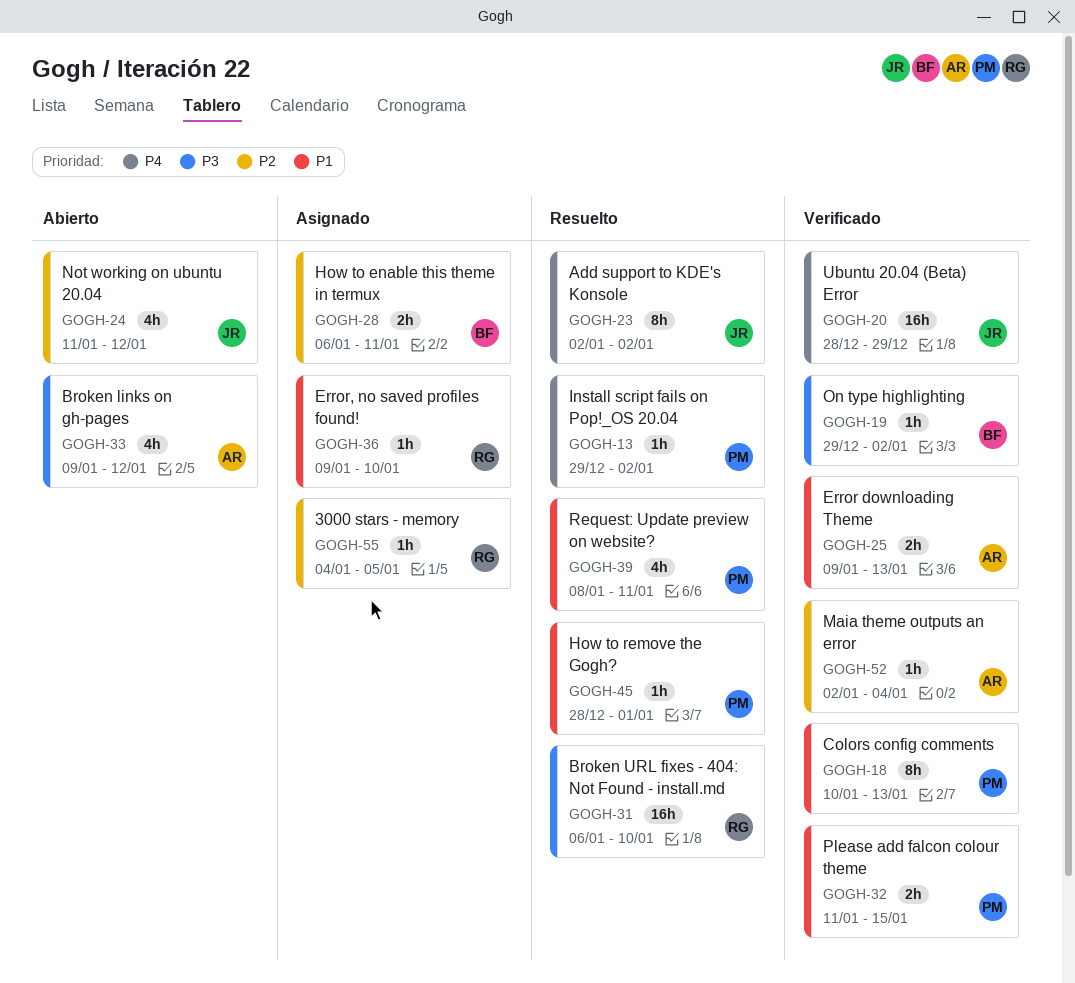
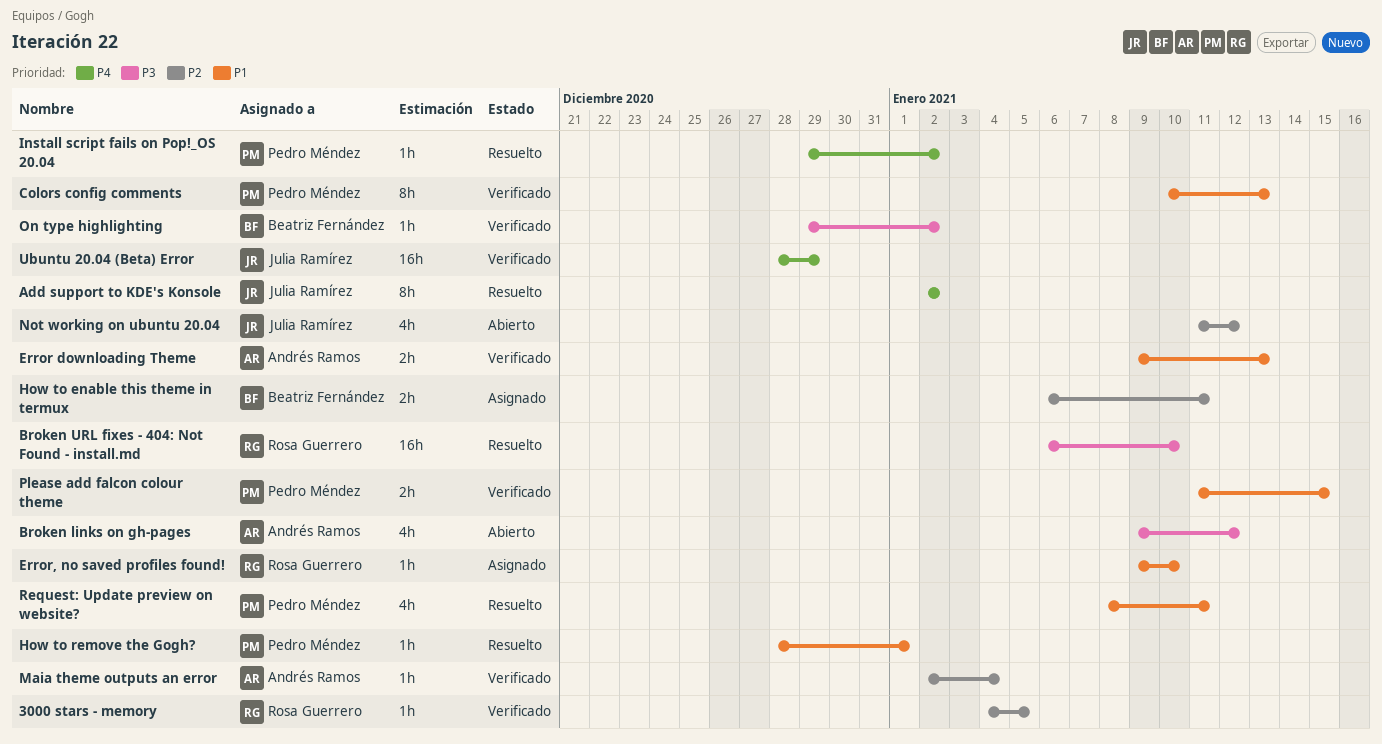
3000 stars - memory, status: Asignado -> Verificado

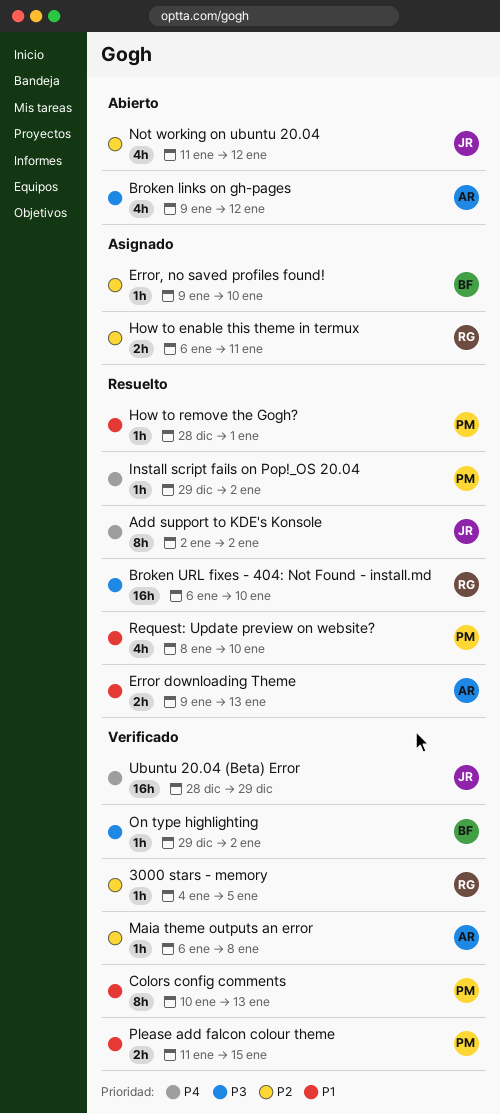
Error downloading Theme, status: Verificado -> Resuelto
Error, no saved profiles found!, owner: Rosa Guerrero -> Beatriz Fernández
Error, no saved profiles found!, priority: P1 -> P2
How to enable this theme in termux, owner: Beatriz Fernández -> Rosa Guerrero
Maia theme outputs an error, start: Jan 2 -> Jan 6
Maia theme outputs an error, due: Jan 4 -> Jan 8
Request: Update preview on website?, due: Jan 11 -> Jan 10

